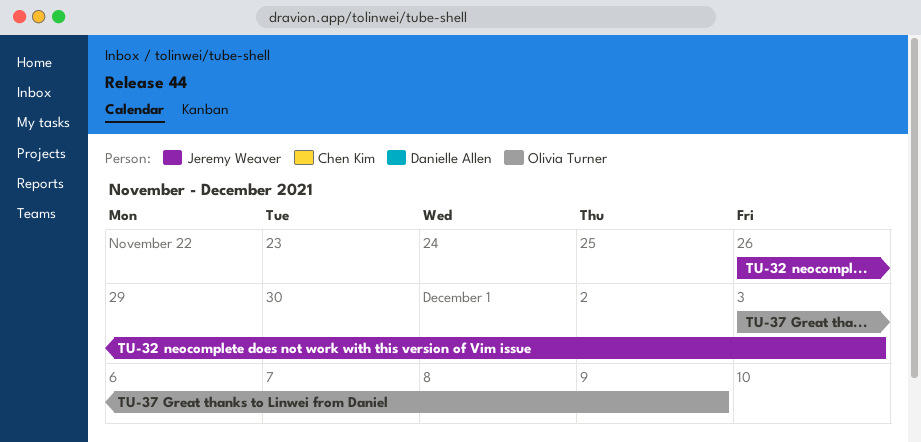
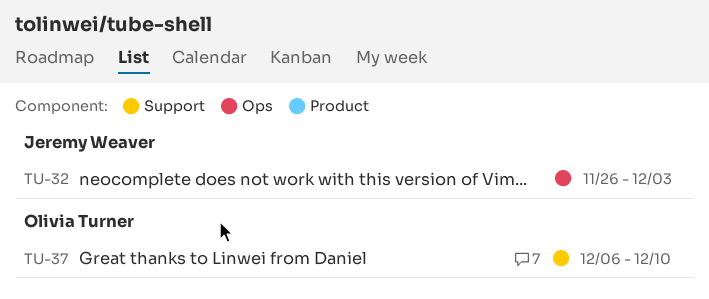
TU-37, start: Dec 3 -> Dec 6
TU-37, due: Dec 9 -> Dec 10

